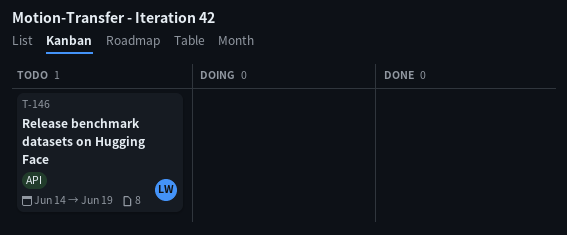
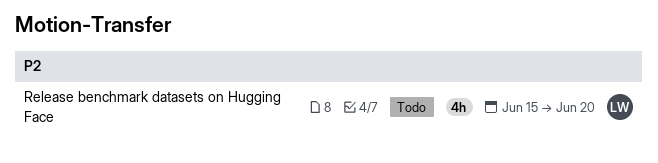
Release benchmark datasets on Hugging Face, start: Jun 14 -> Jun 15
Release benchmark datasets on Hugging Face, due: Jun 19 -> Jun 20

